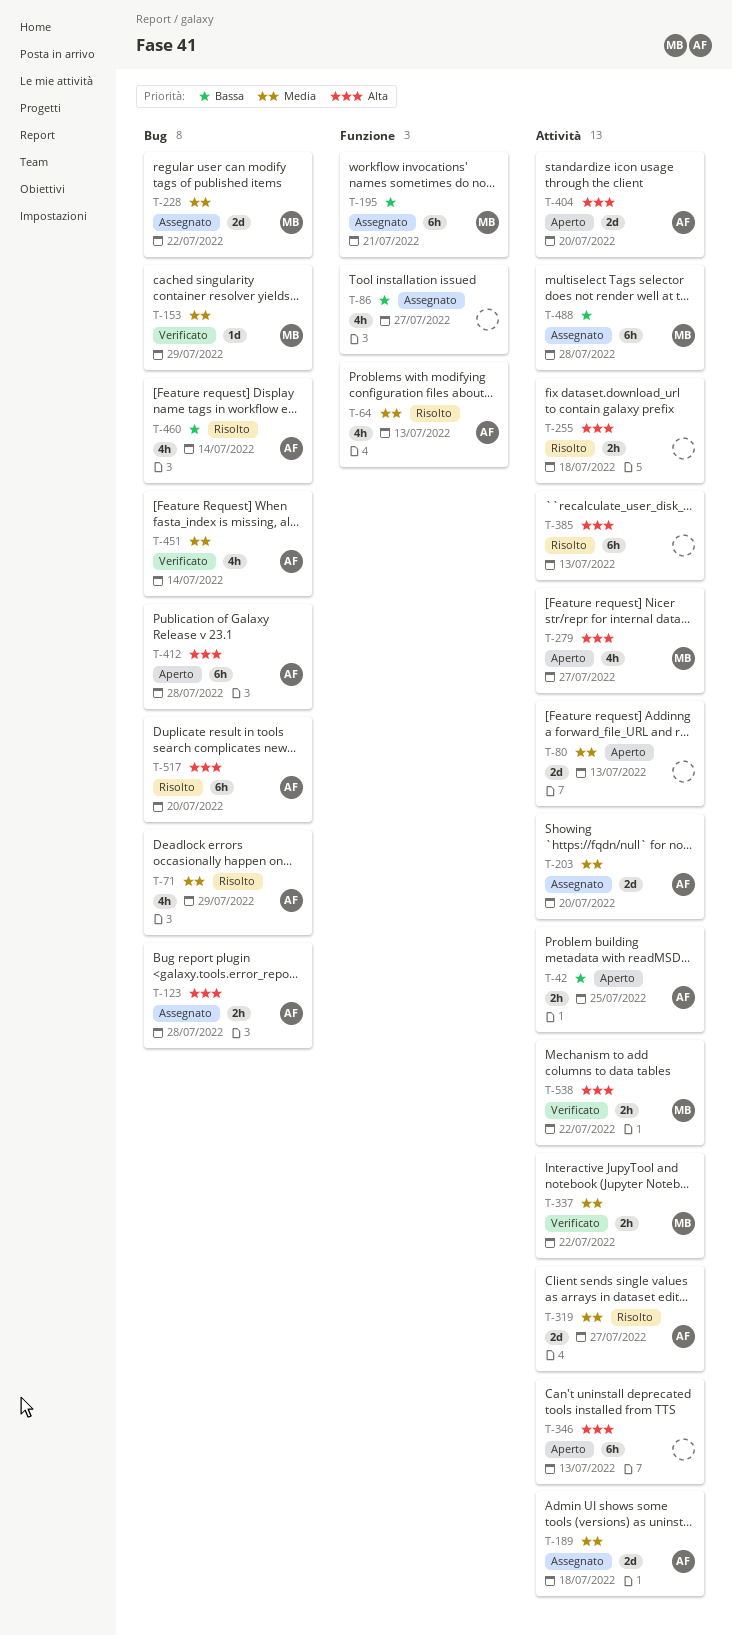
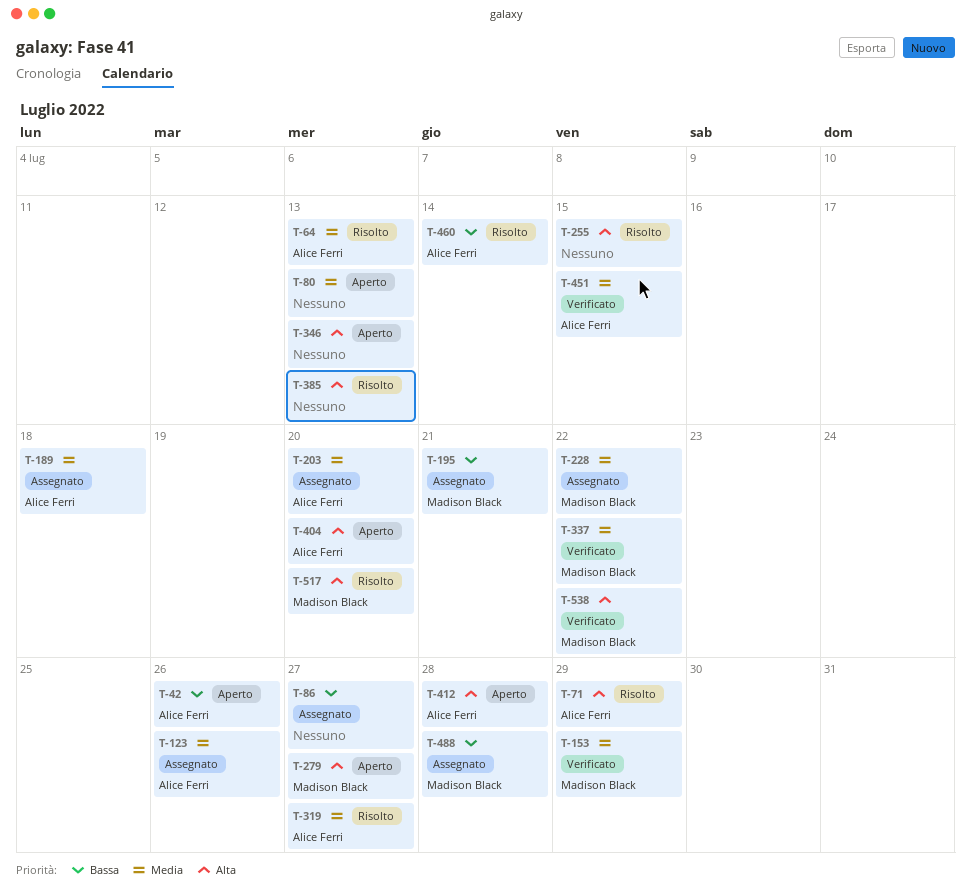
T-42, due: Jul 25 -> Jul 26
T-71, priority: Media -> Alta
T-123, priority: Alta -> Media
T-123, due: Jul 28 -> Jul 26
T-255, due: Jul 18 -> Jul 15
T-451, due: Jul 14 -> Jul 15
T-517, owner: Alice Ferri -> Madison Black

